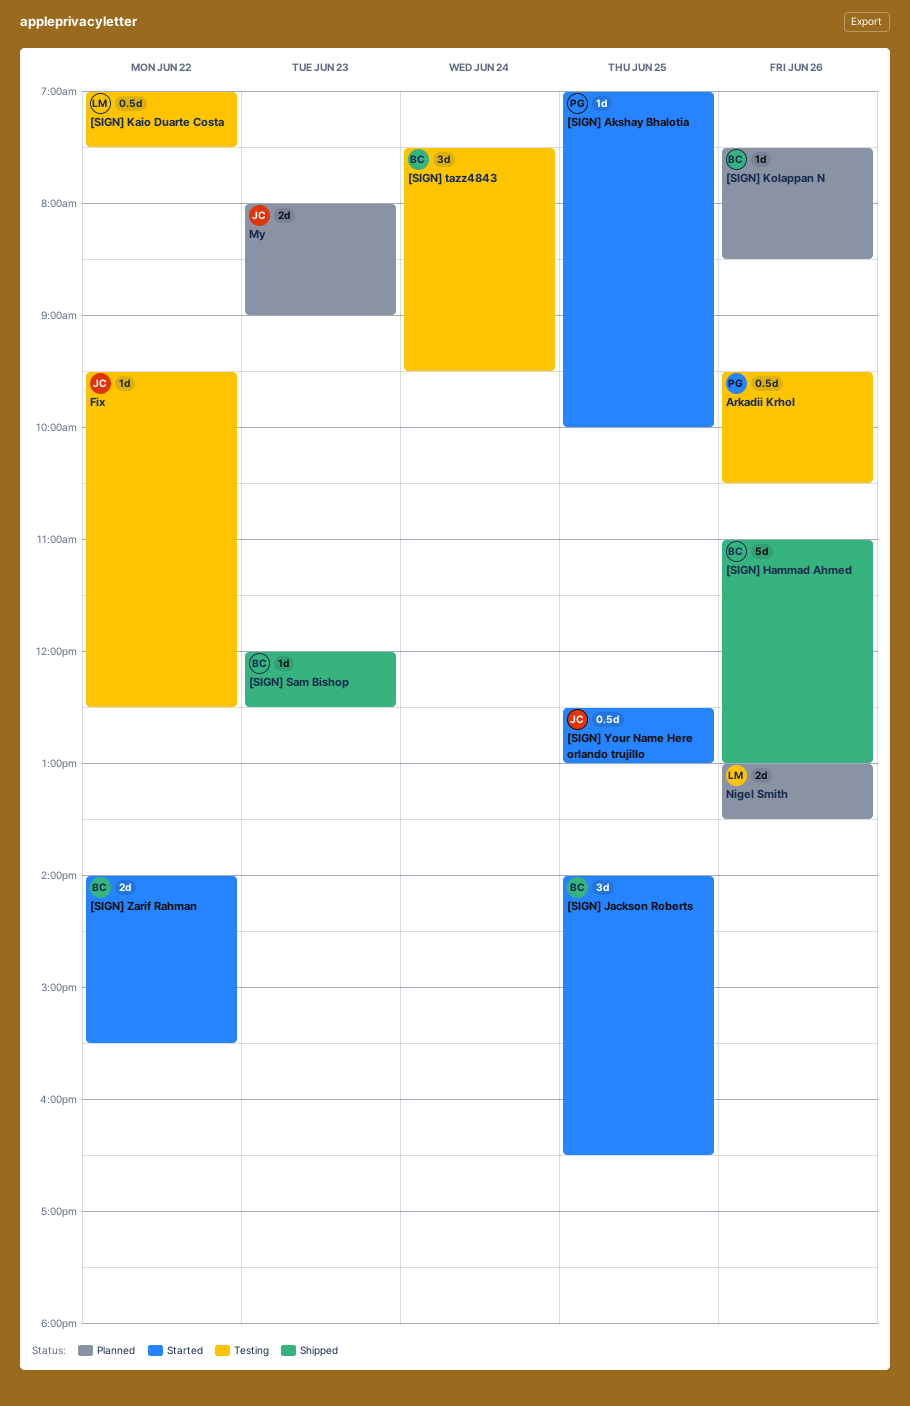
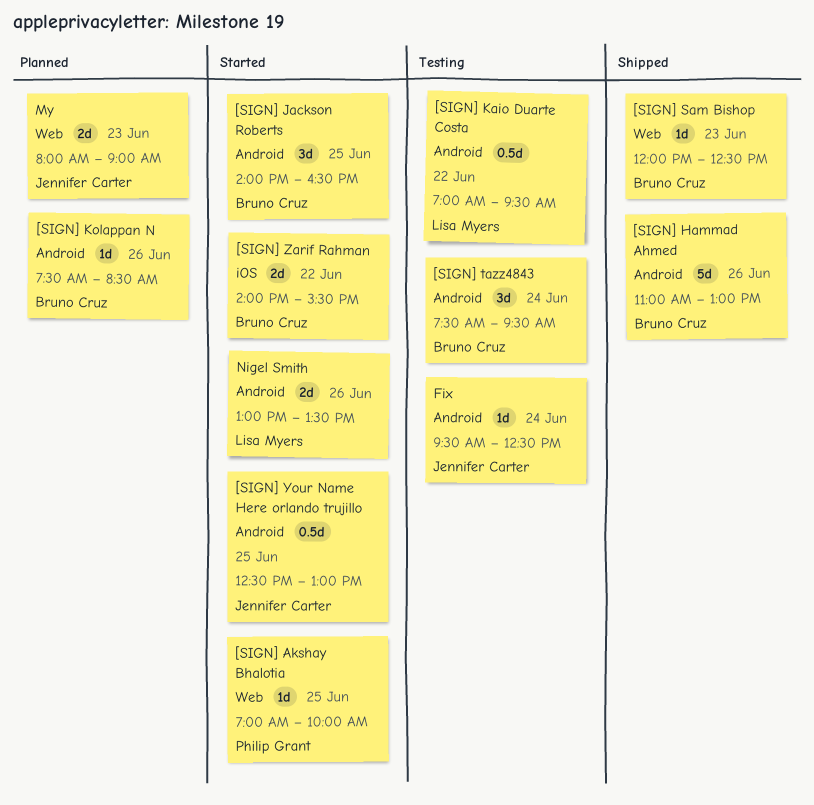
[SIGN] Kaio Duarte Costa, ends: 07:30 -> 09:30
Arkadii Krhol: present -> none
Fix, day: Jun 22 -> Jun 24
Nigel Smith, status: Planned -> Started

